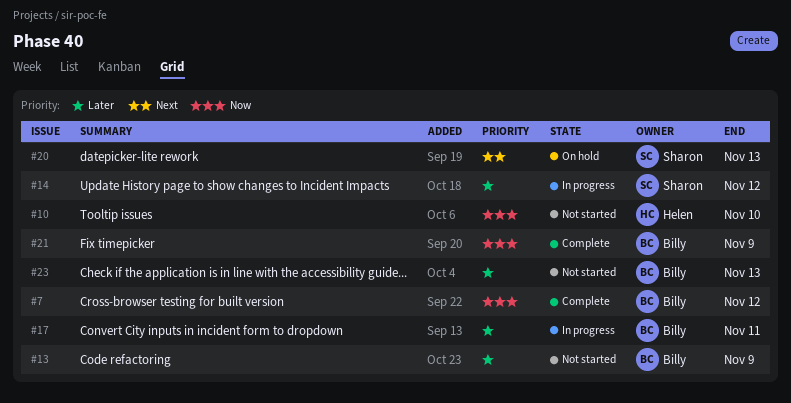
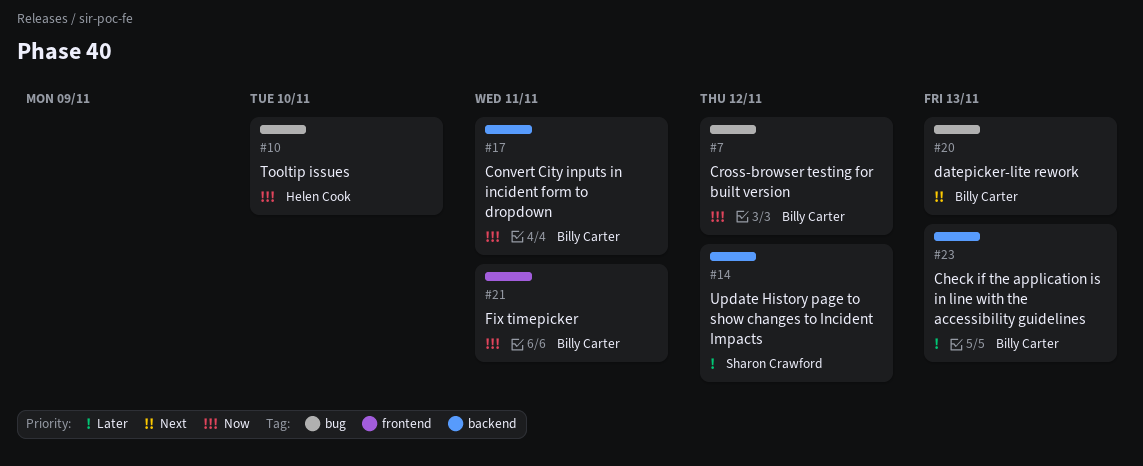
#13: present -> none
#17, priority: Later -> Now
#20, owner: Sharon Crawford -> Billy Carter
#21, due: Nov 9 -> Nov 11

